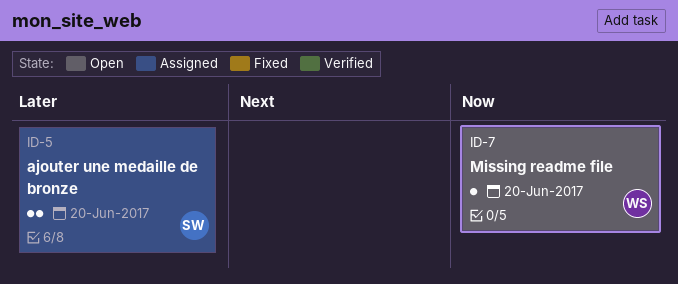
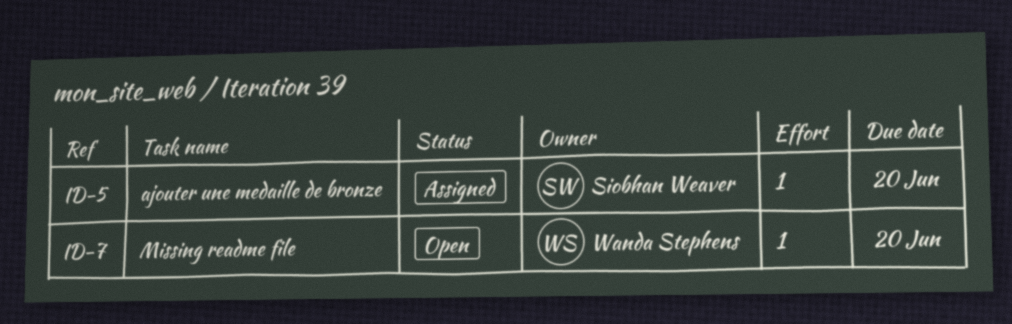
ID-5, estimate: 2 -> 1

